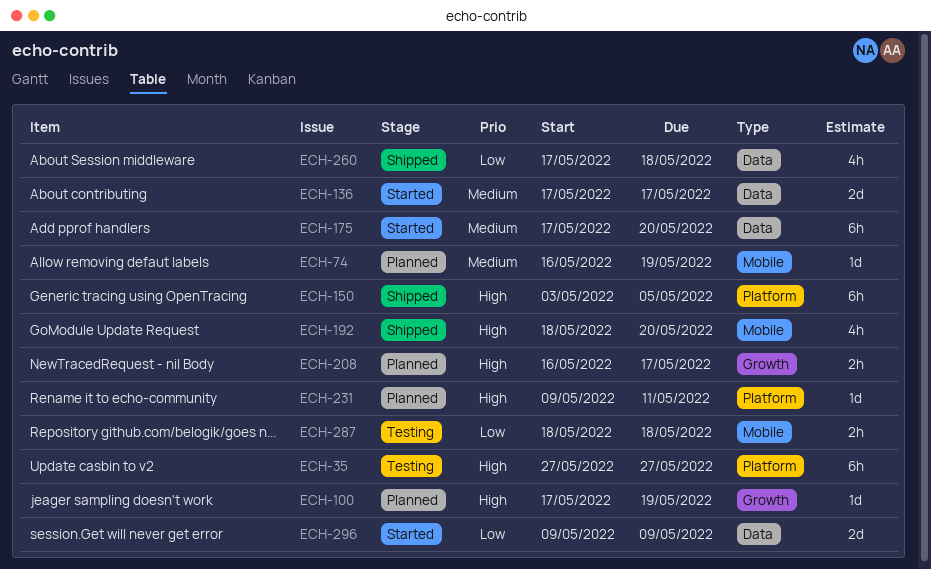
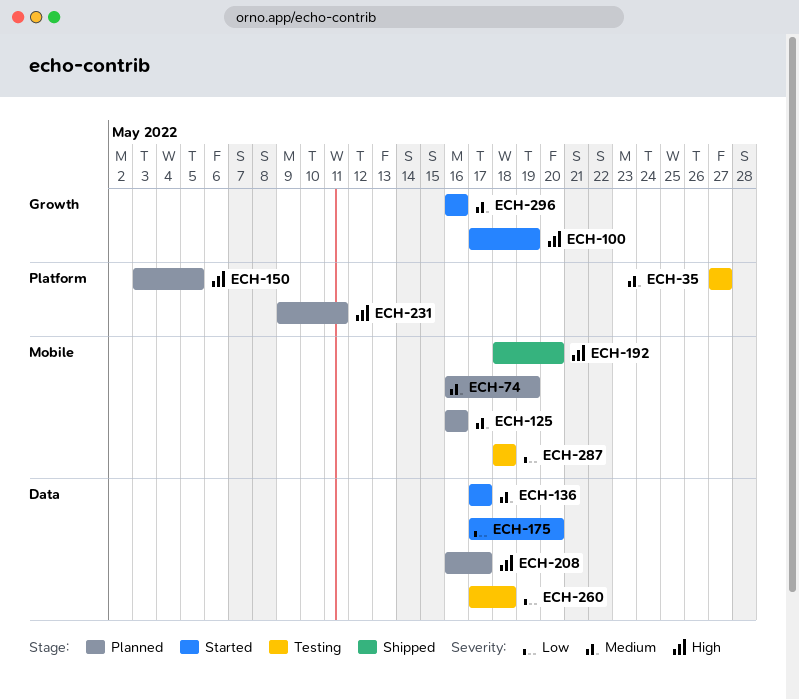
ECH-35, priority: High -> Medium
ECH-100, status: Planned -> Started
ECH-125: none -> present
ECH-150, status: Shipped -> Planned
ECH-175, priority: Medium -> Low
ECH-208, label: Growth -> Data
ECH-260, status: Shipped -> Testing
ECH-296, priority: Low -> Medium
ECH-296, label: Data -> Growth
ECH-296, start: May 9 -> May 16
ECH-296, due: May 9 -> May 16

